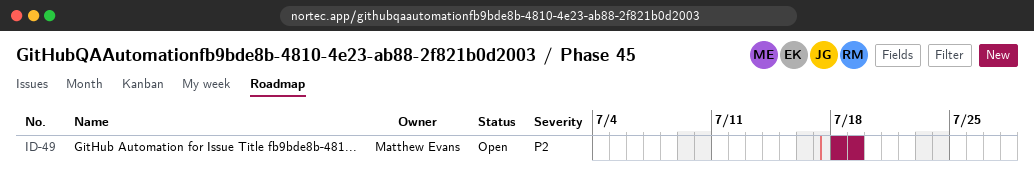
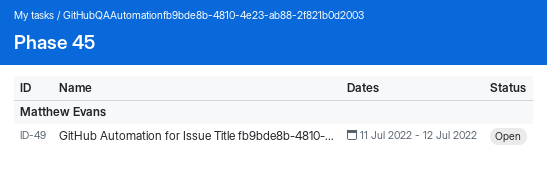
ID-49, start: Jul 18 -> Jul 11
ID-49, due: Jul 19 -> Jul 12

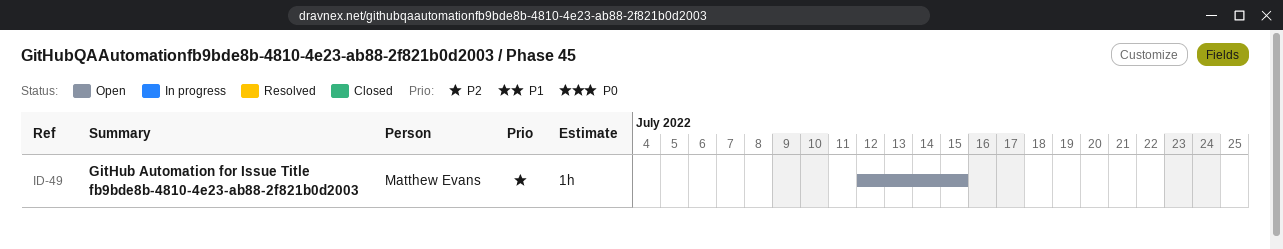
ID-49, start: Jul 11 -> Jul 12
ID-49, due: Jul 12 -> Jul 15

